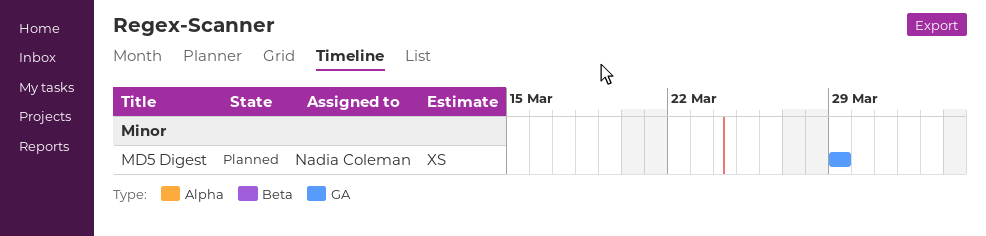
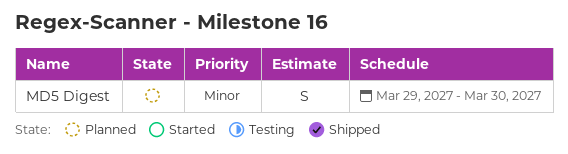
MD5 Digest, estimate: XS -> S
MD5 Digest, due: Mar 29 -> Mar 30

